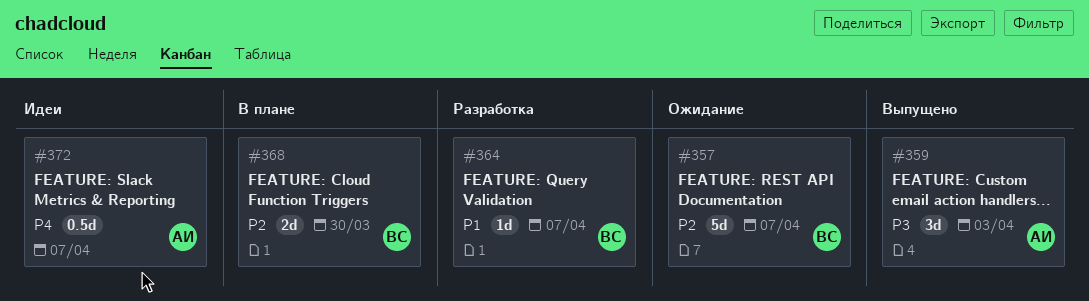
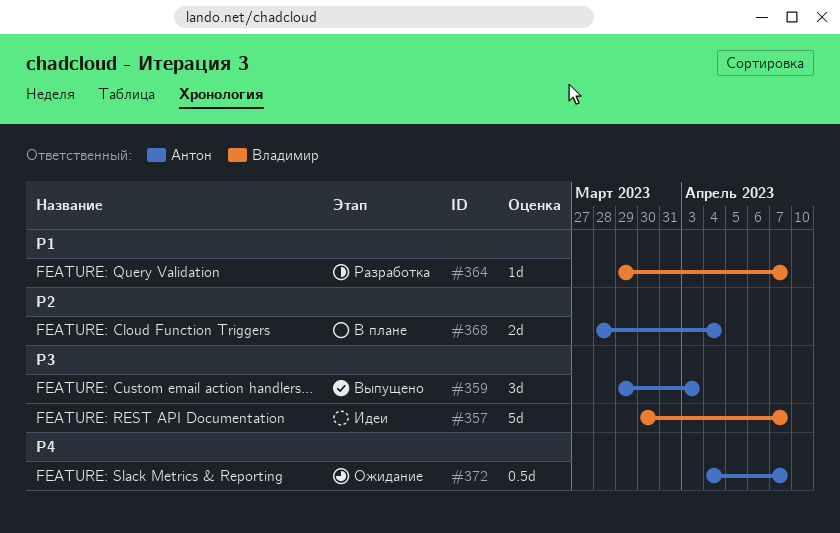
#357, status: Ожидание -> Идеи
#357, priority: P2 -> P3
#368, owner: Владимир -> Антон
#368, due: Mar 30 -> Apr 4
#372, status: Идеи -> Ожидание

